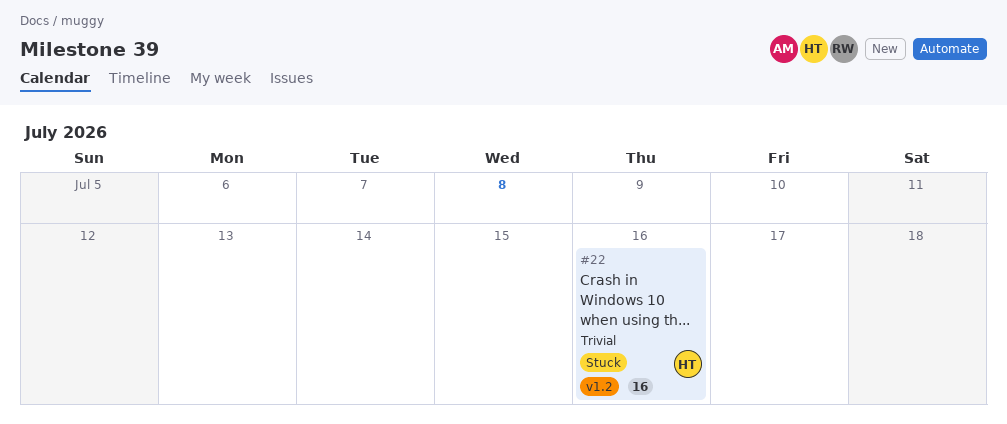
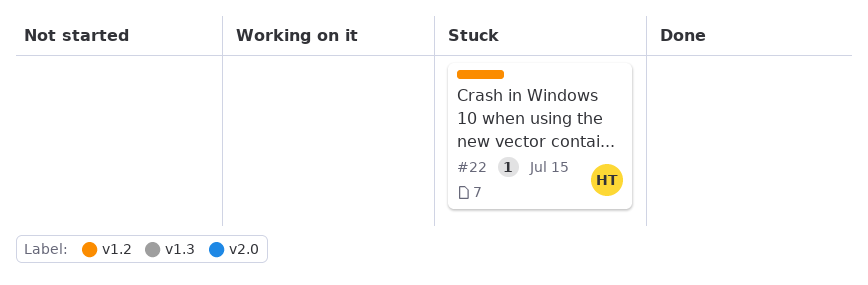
#22, estimate: 16 -> 1
#22, due: Jul 16 -> Jul 15

